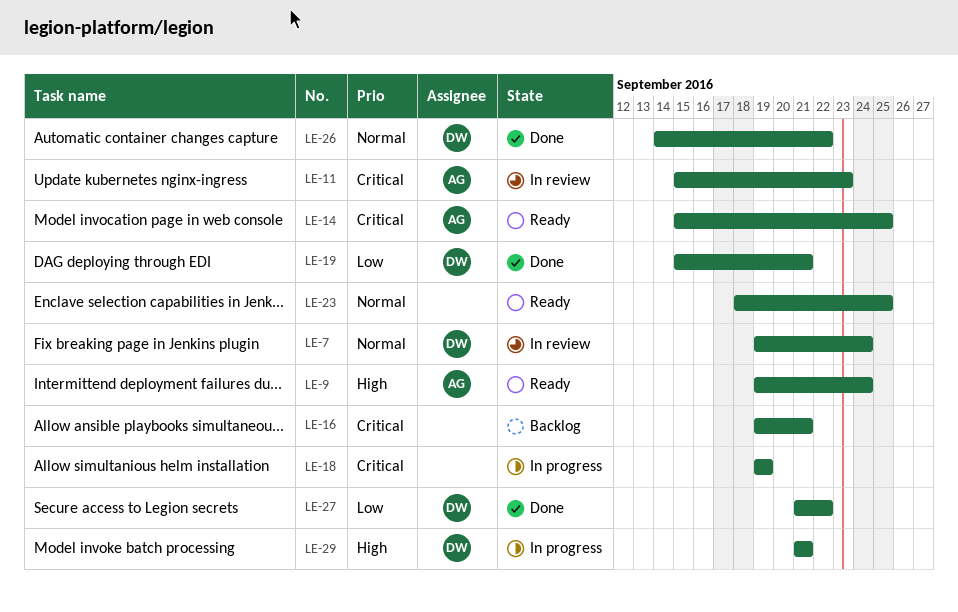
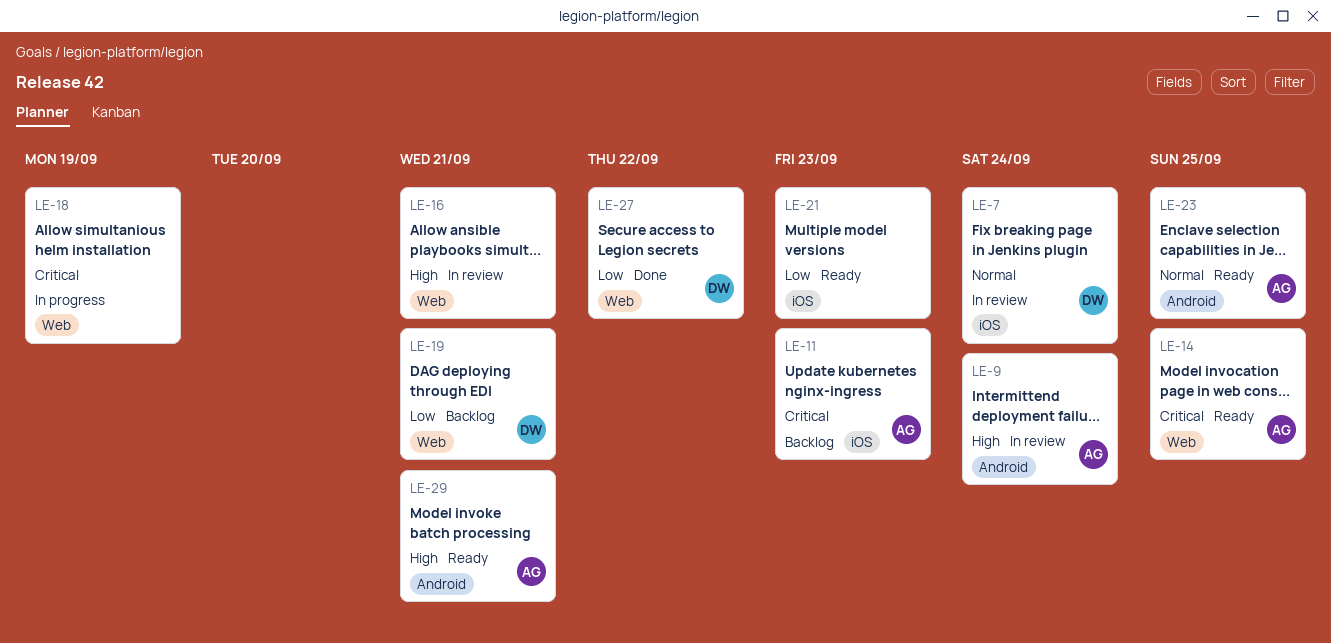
LE-9, status: Ready -> In review
LE-11, status: In review -> Backlog
LE-16, status: Backlog -> In review
LE-16, priority: Critical -> High
LE-19, status: Done -> Backlog
LE-21: none -> present
LE-23, owner: none -> AG
LE-26: present -> none
LE-29, status: In progress -> Ready
LE-29, owner: DW -> AG

